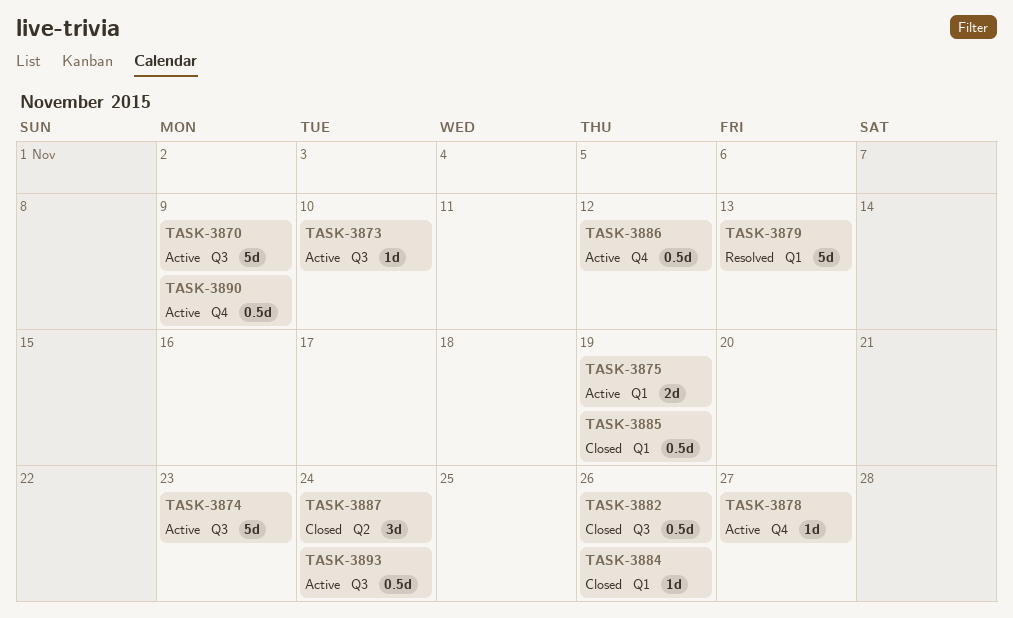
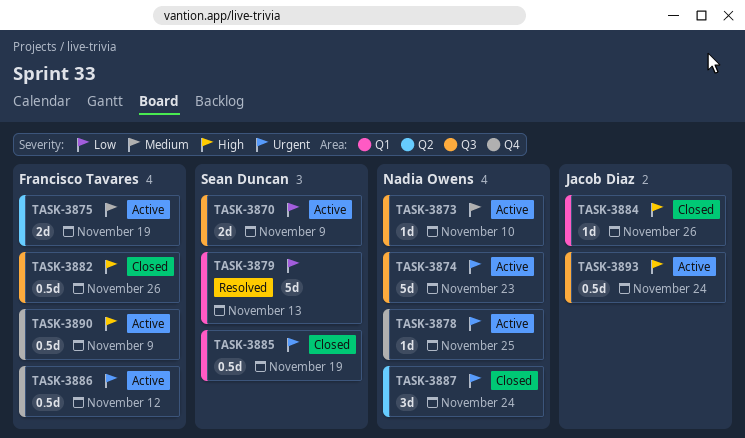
TASK-3870, estimate: 5d -> 2d
TASK-3875, label: Q1 -> Q2
TASK-3878, due: Nov 27 -> Nov 25

